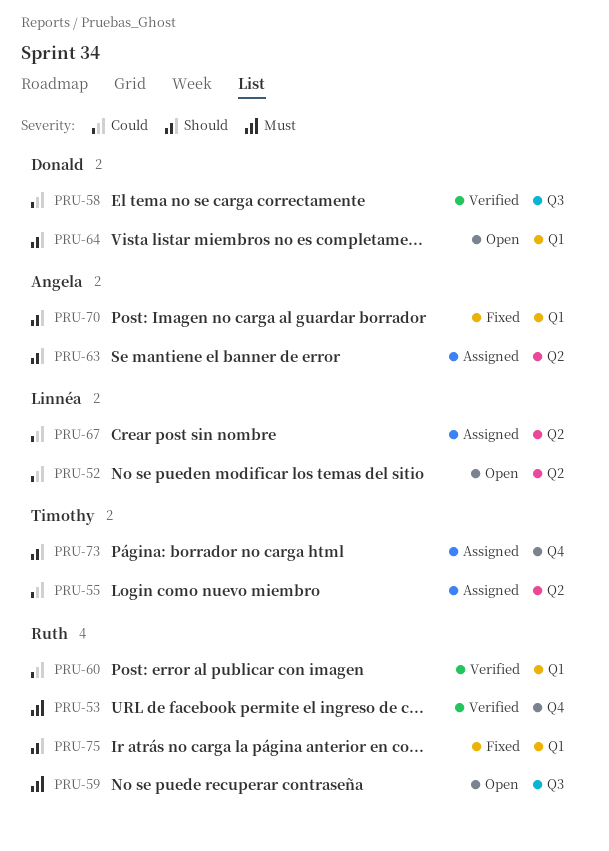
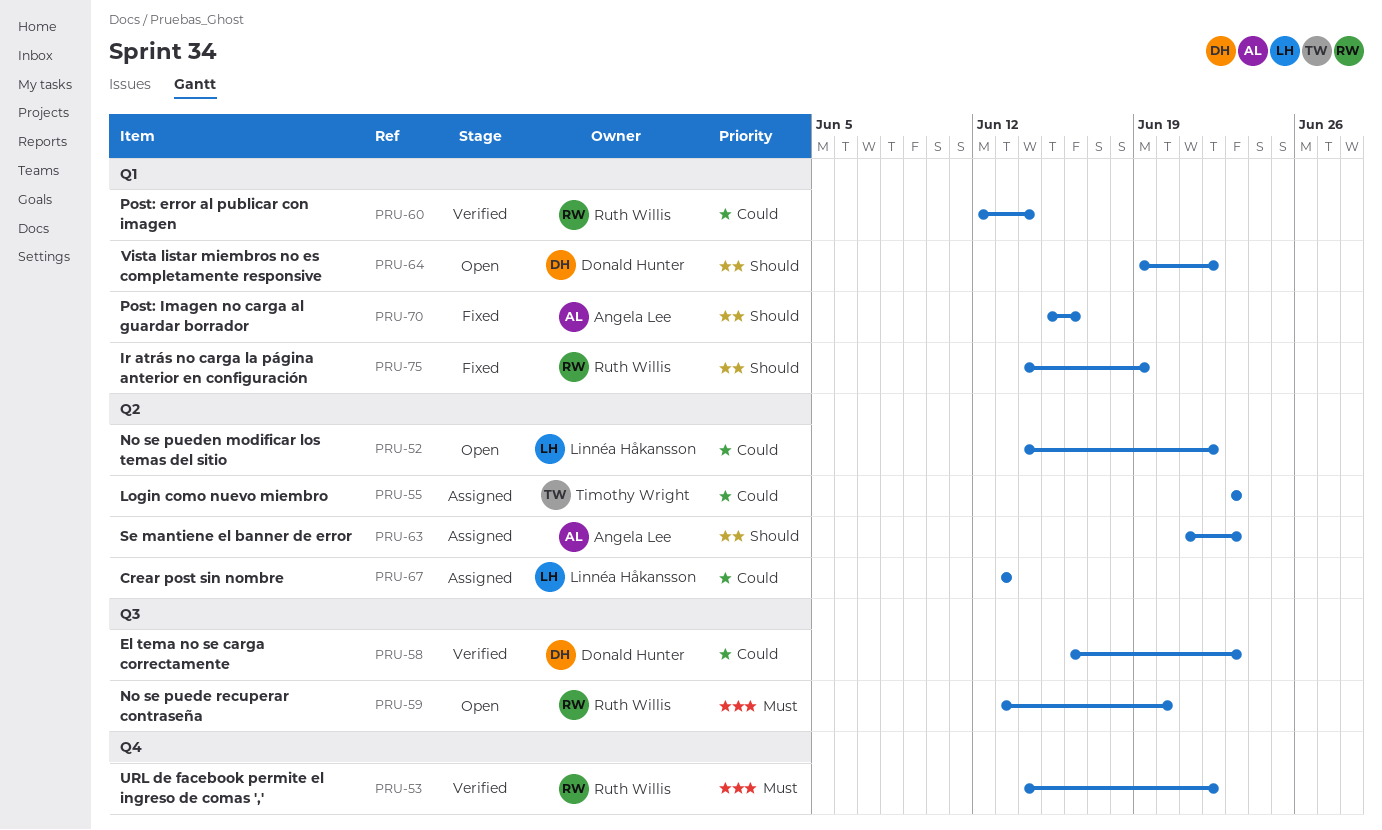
PRU-73: present -> none

